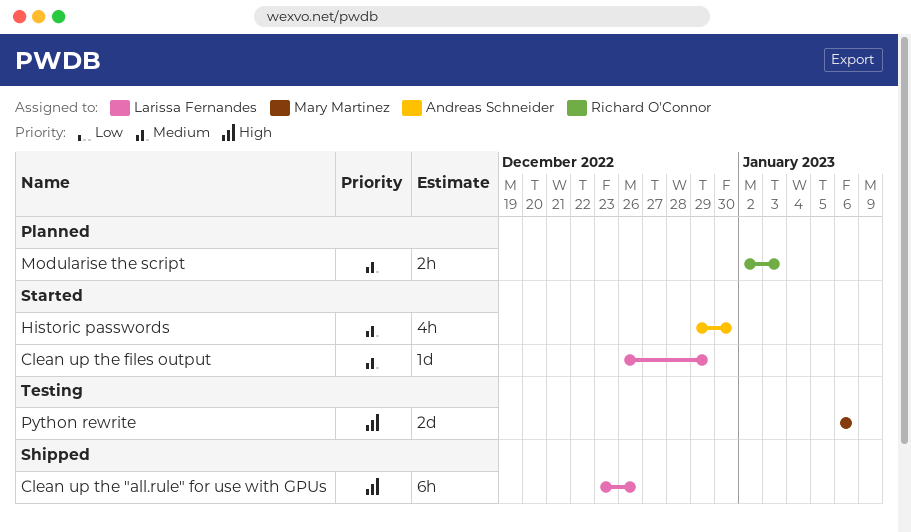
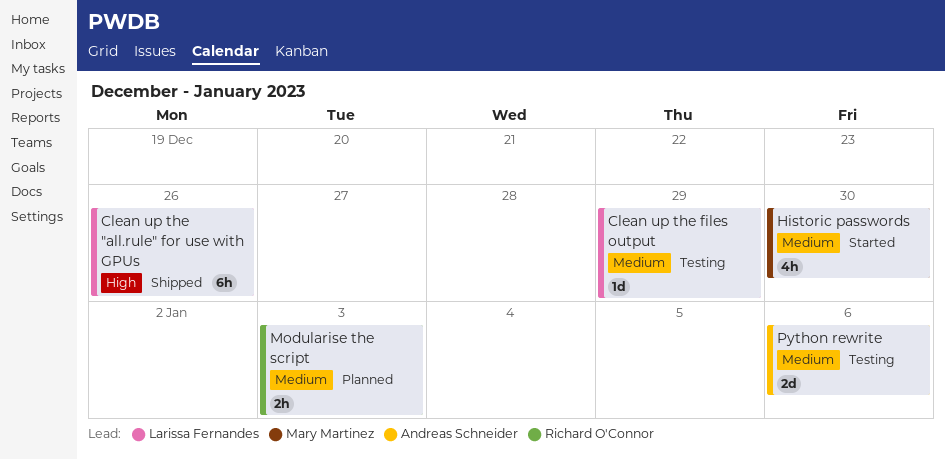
Clean up the files output, status: Started -> Testing
Historic passwords, owner: Andreas Schneider -> Mary Martinez
Python rewrite, owner: Mary Martinez -> Andreas Schneider
Python rewrite, priority: High -> Medium

